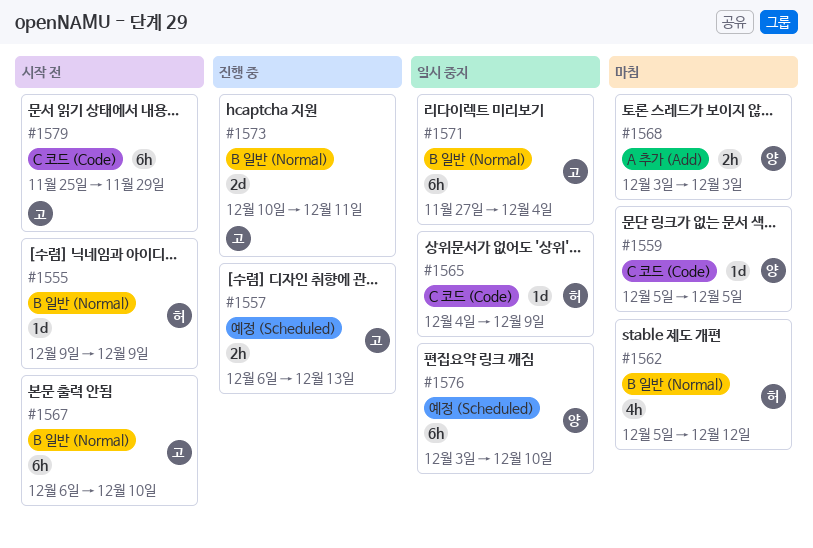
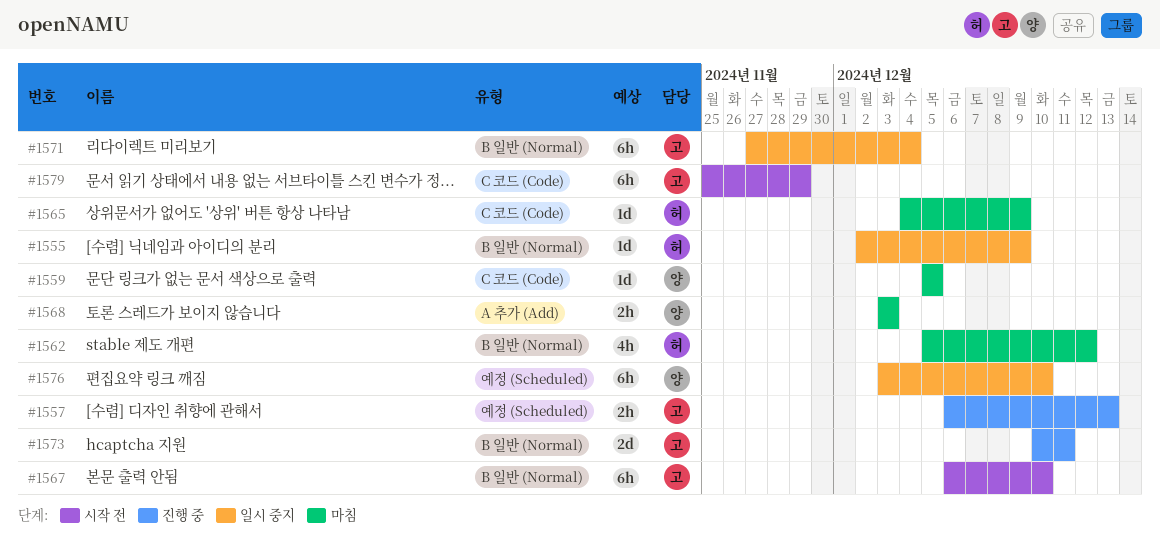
#1555, status: 시작 전 -> 일시 중지
#1555, start: Dec 9 -> Dec 2
#1565, status: 일시 중지 -> 마침

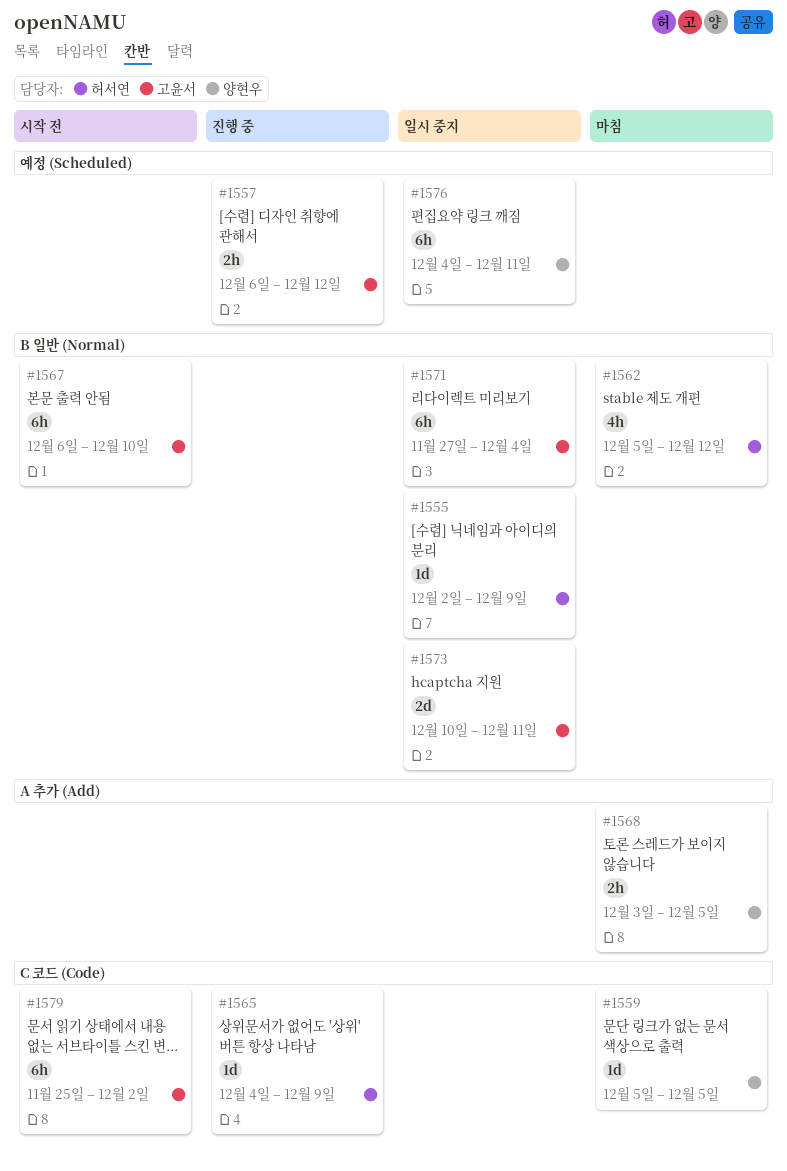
#1557, due: Dec 13 -> Dec 12
#1565, status: 마침 -> 진행 중
#1568, due: Dec 3 -> Dec 5
#1573, status: 진행 중 -> 일시 중지
#1576, start: Dec 3 -> Dec 4
#1576, due: Dec 10 -> Dec 11
#1579, due: Nov 29 -> Dec 2

